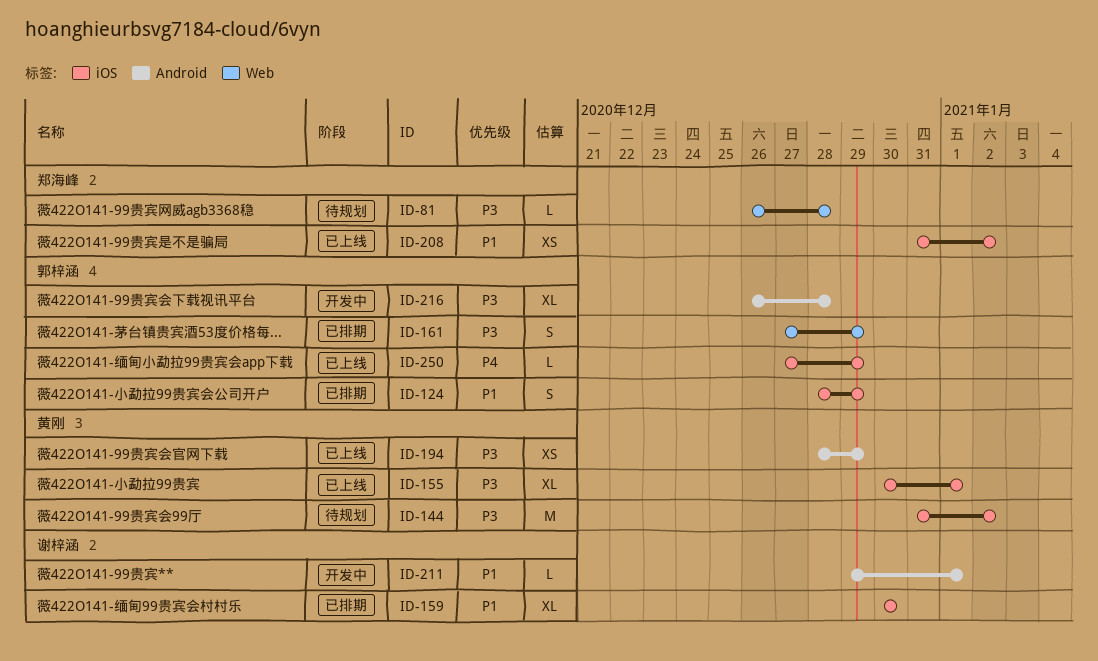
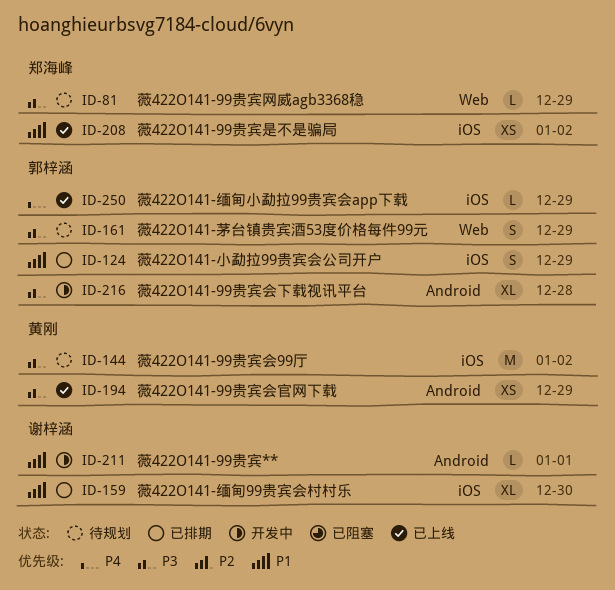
ID-81, due: Dec 28 -> Dec 29
ID-155: present -> none
ID-161, status: 已排期 -> 待规划

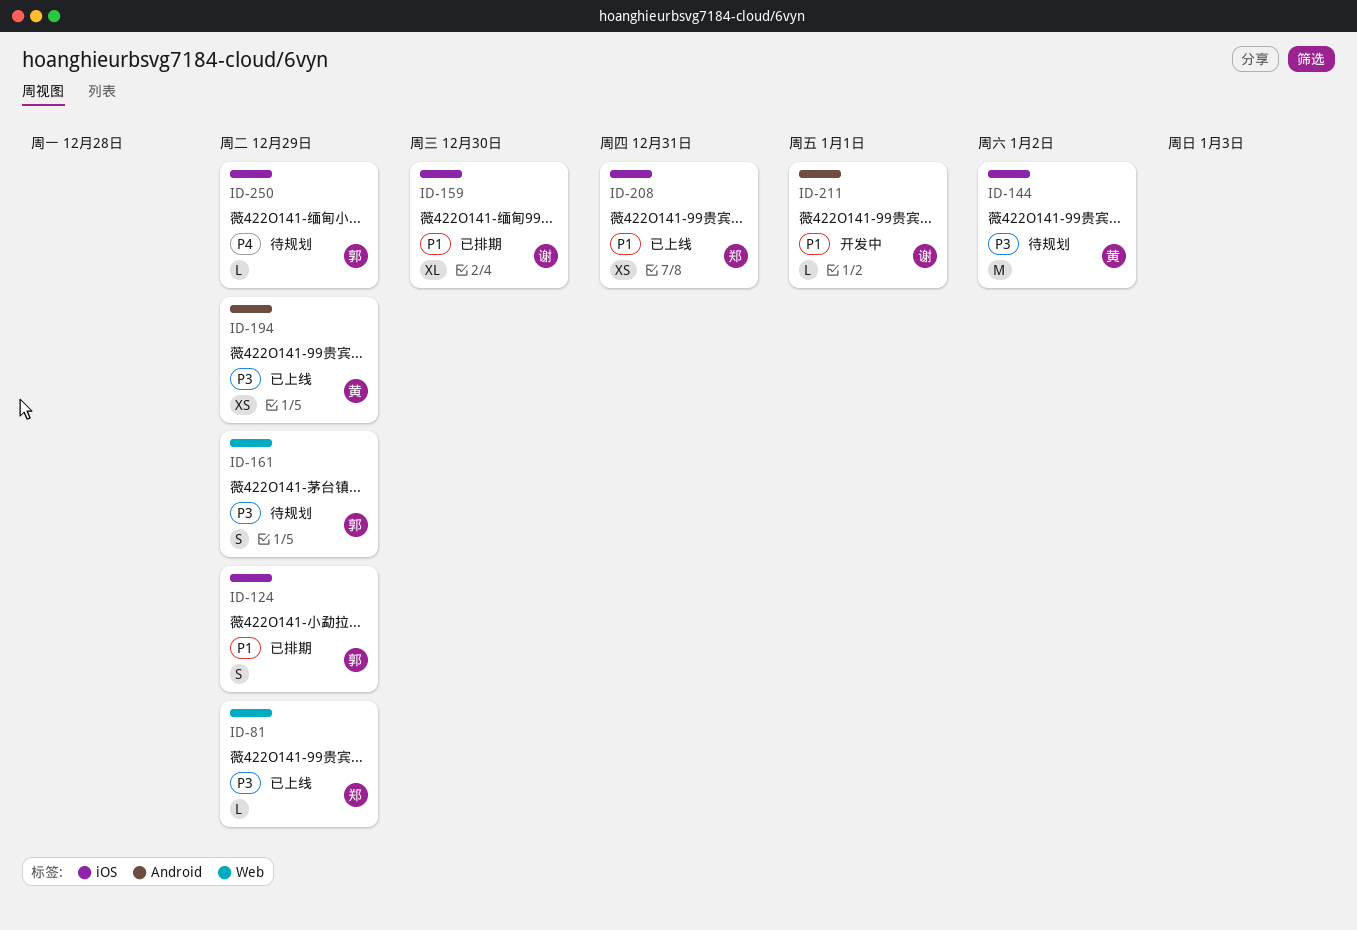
ID-81, status: 待规划 -> 已上线
ID-208, due: Jan 2 -> Dec 31
ID-216: present -> none
ID-250, status: 已上线 -> 待规划

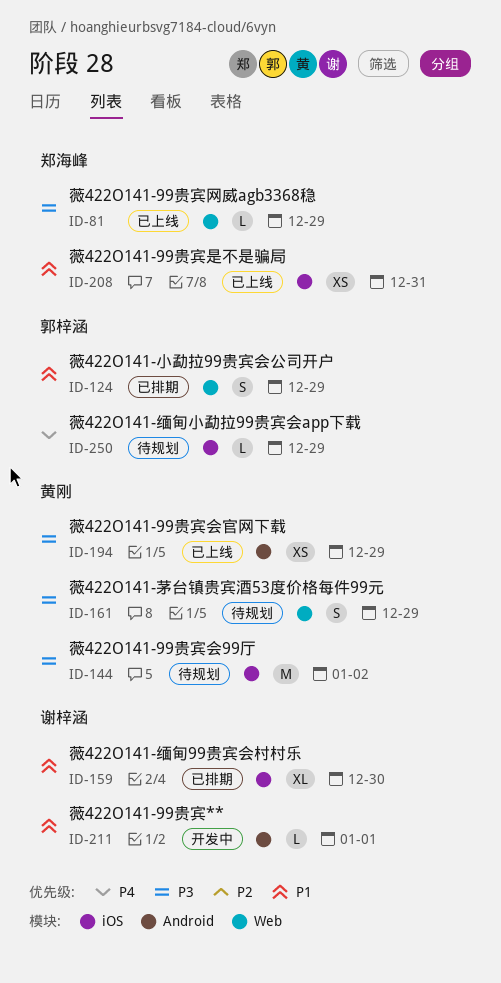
ID-124, label: iOS -> Web
ID-161, owner: 郭梓涵 -> 黄刚

